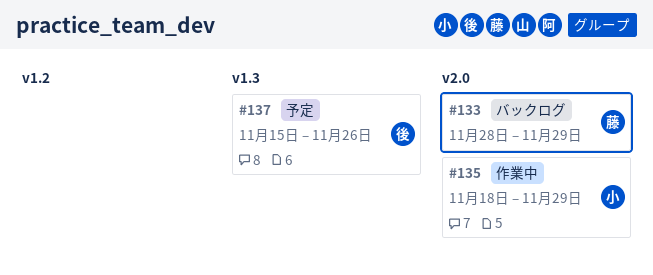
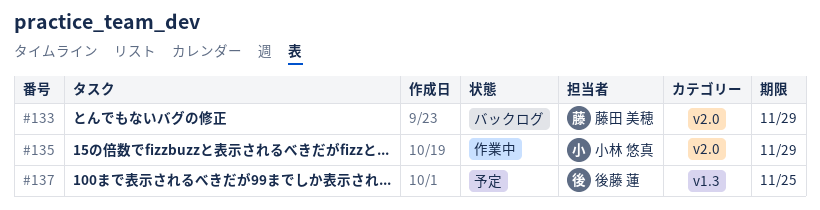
#137, due: Nov 26 -> Nov 25

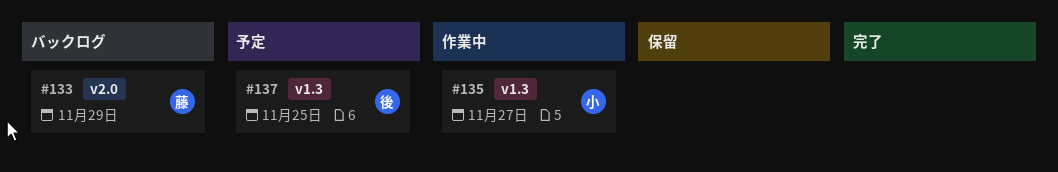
#135, label: v2.0 -> v1.3
#135, due: Nov 29 -> Nov 27

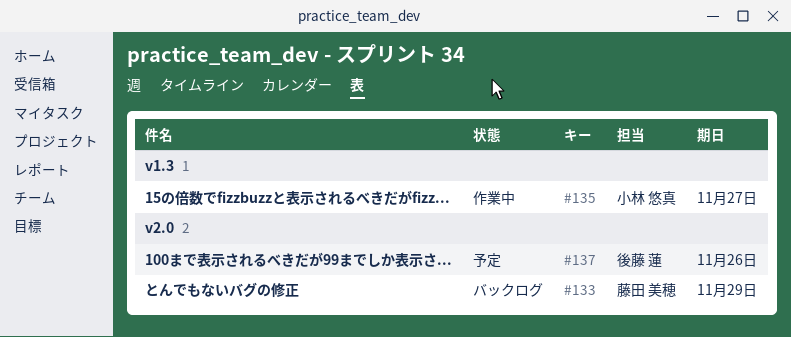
#137, label: v1.3 -> v2.0
#137, due: Nov 25 -> Nov 26

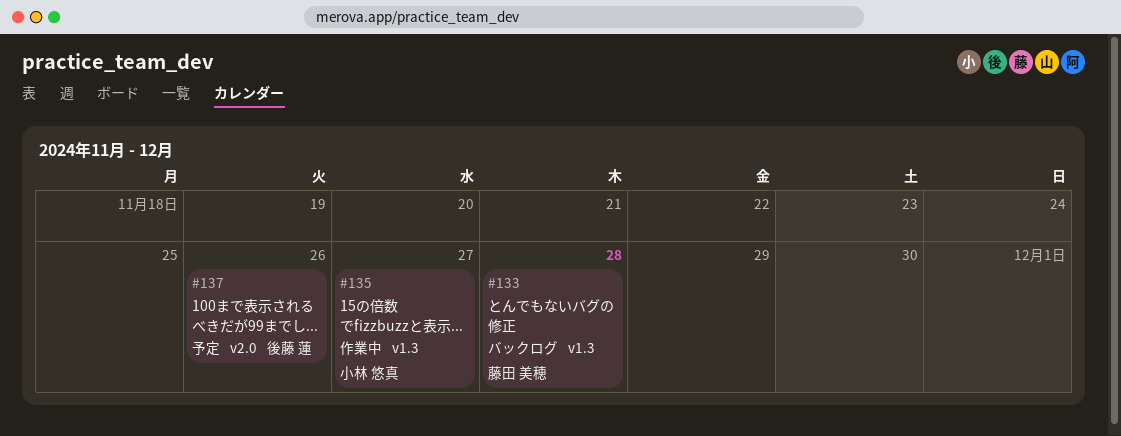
#133, label: v2.0 -> v1.3
#133, due: Nov 29 -> Nov 28

